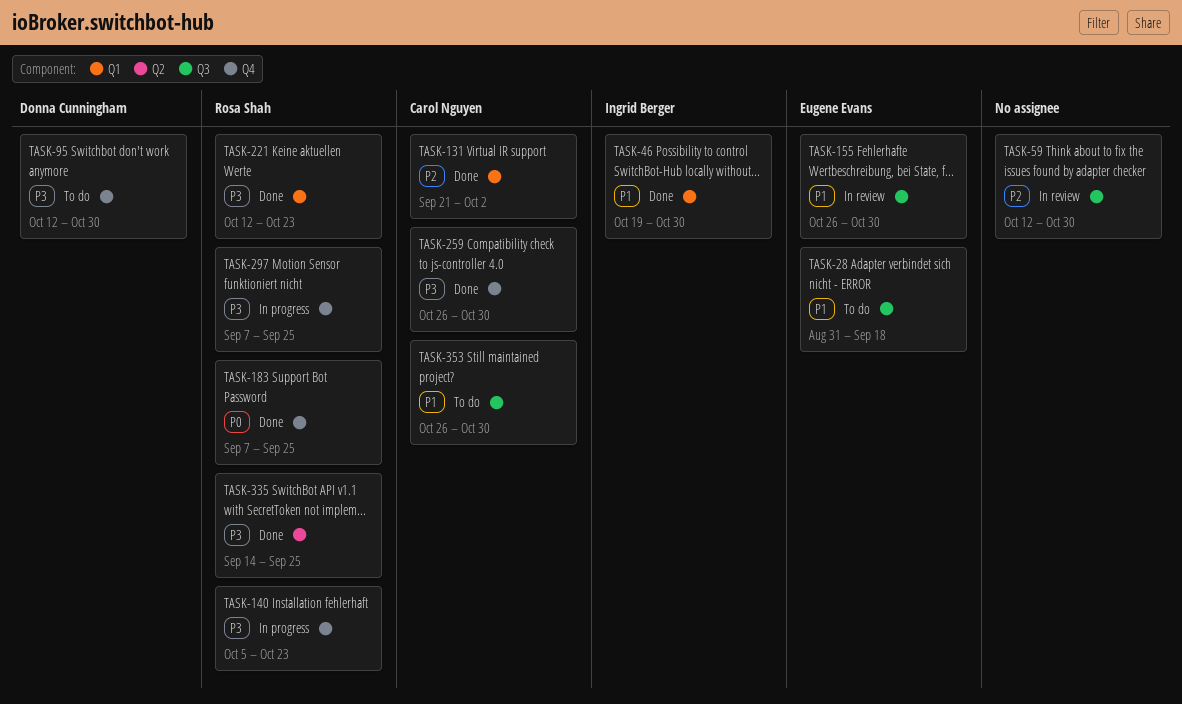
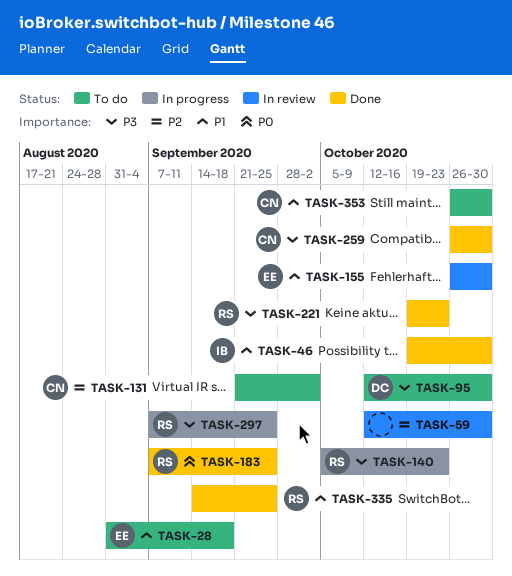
TASK-131, status: Done -> To do
TASK-221, start: Oct 12 -> Oct 19
TASK-335, priority: P3 -> P1

